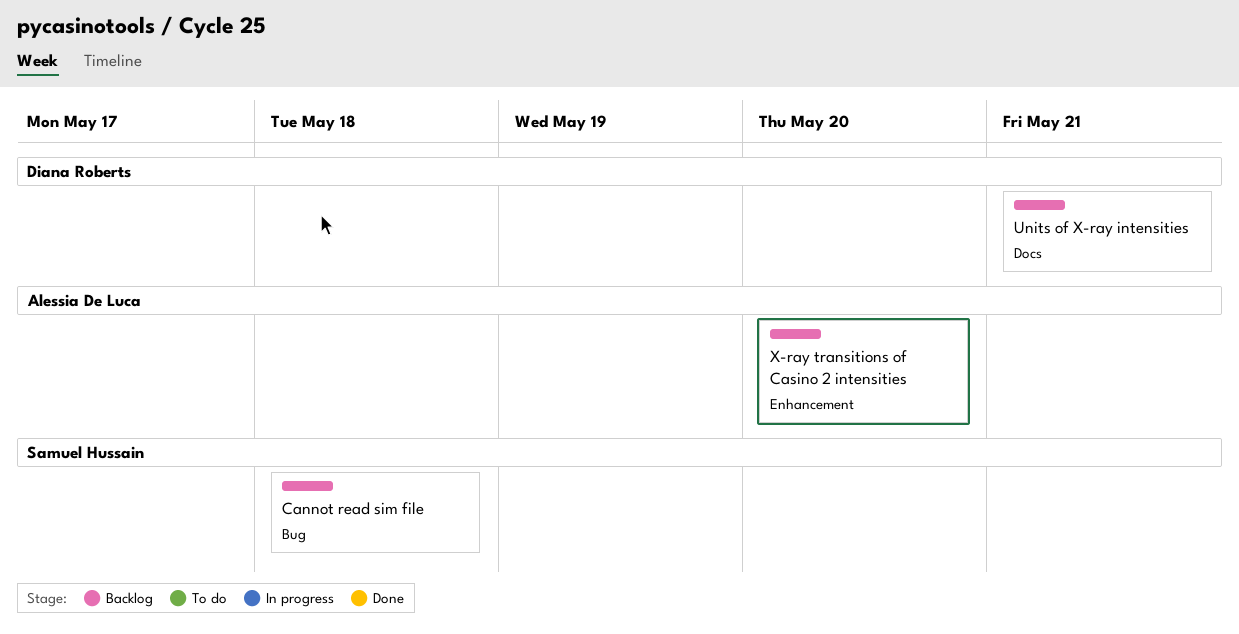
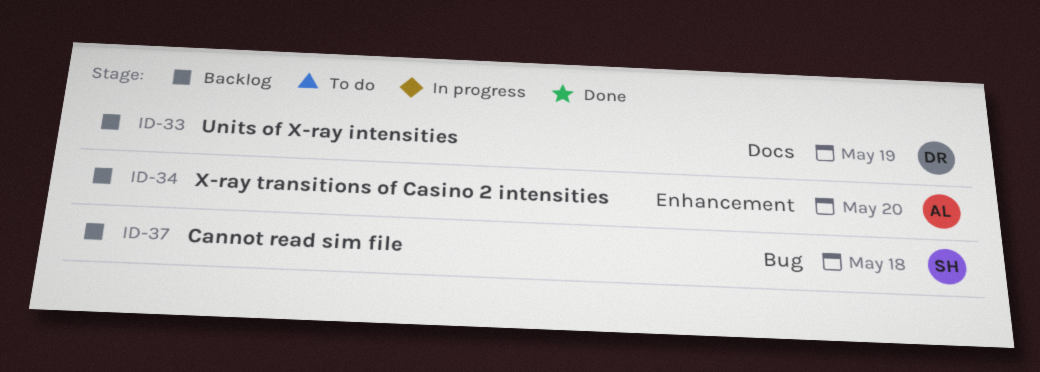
Units of X-ray intensities, due: May 21 -> May 19

